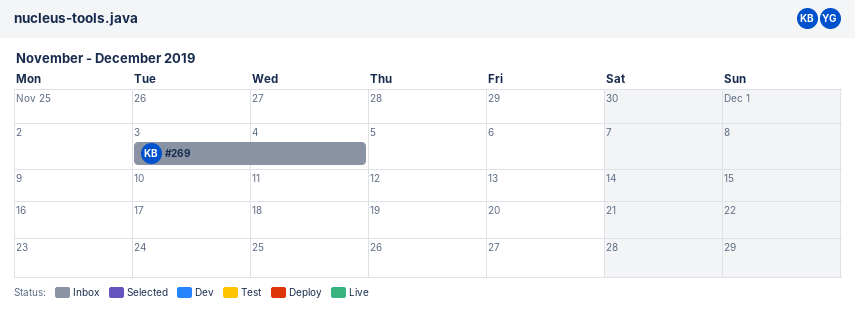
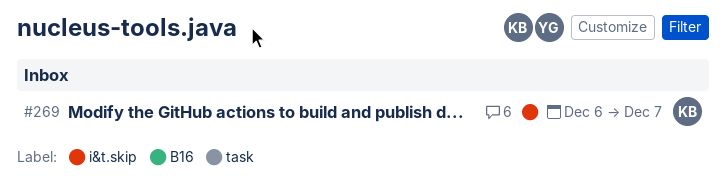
#269, start: Dec 3 -> Dec 6
#269, due: Dec 4 -> Dec 7

